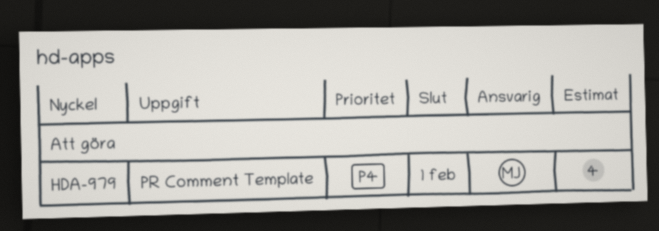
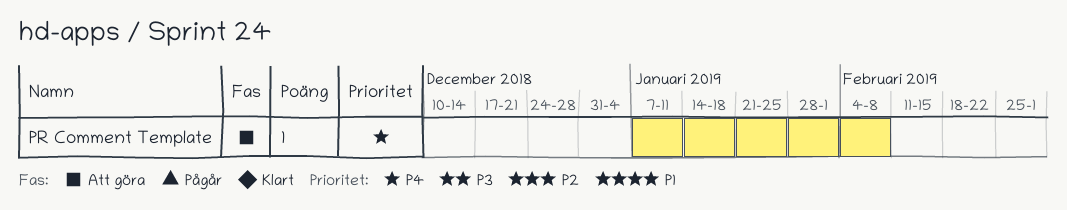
PR Comment Template, estimate: 4 -> 1
PR Comment Template, due: Feb 1 -> Feb 8

